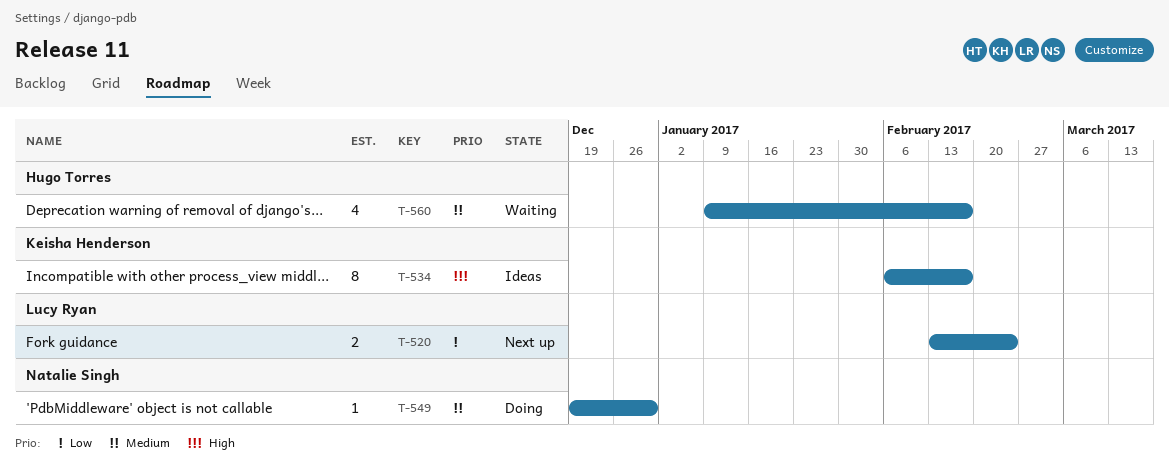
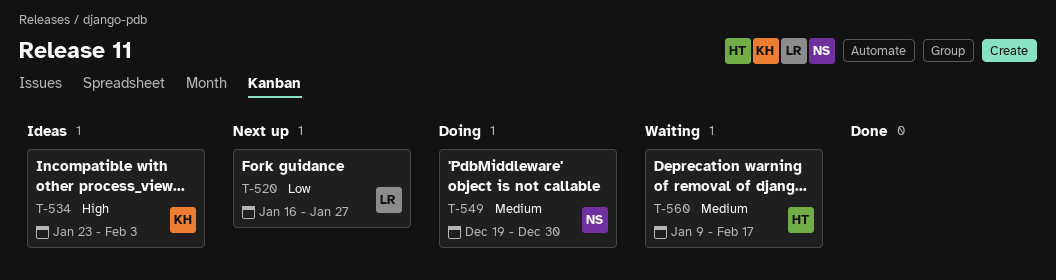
T-520, start: Feb 13 -> Jan 16
T-520, due: Feb 24 -> Jan 27
T-534, start: Feb 6 -> Jan 23
T-534, due: Feb 17 -> Feb 3

